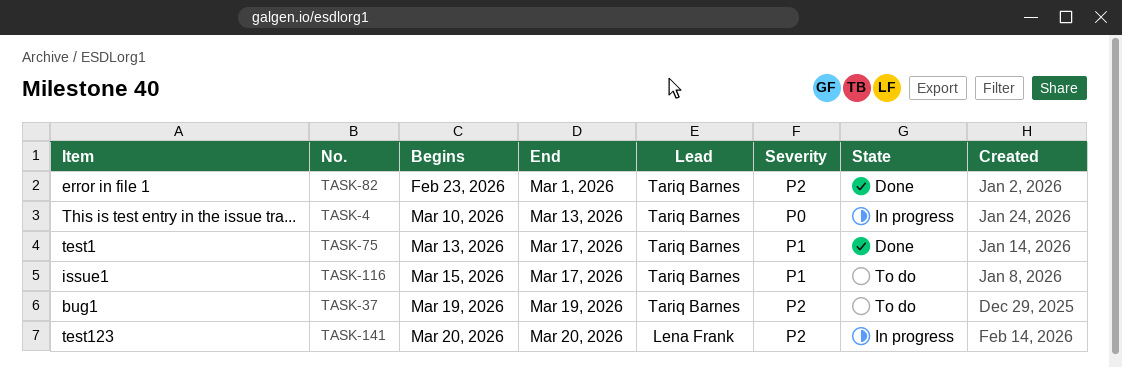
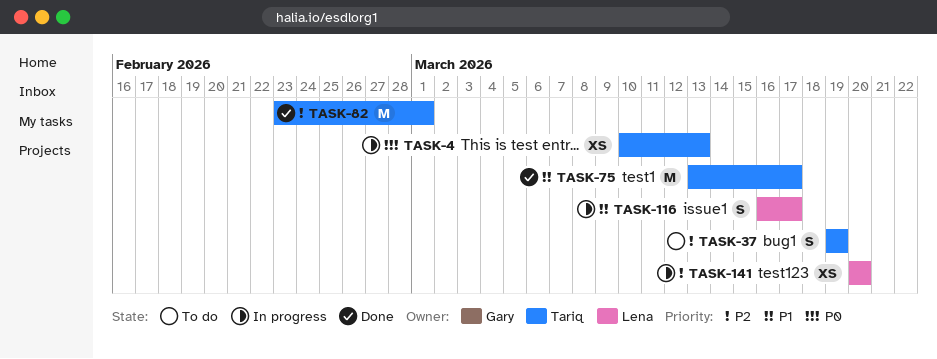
TASK-116, status: To do -> In progress
TASK-116, owner: Tariq Barnes -> Lena Frank
TASK-116, start: Mar 15 -> Mar 16

